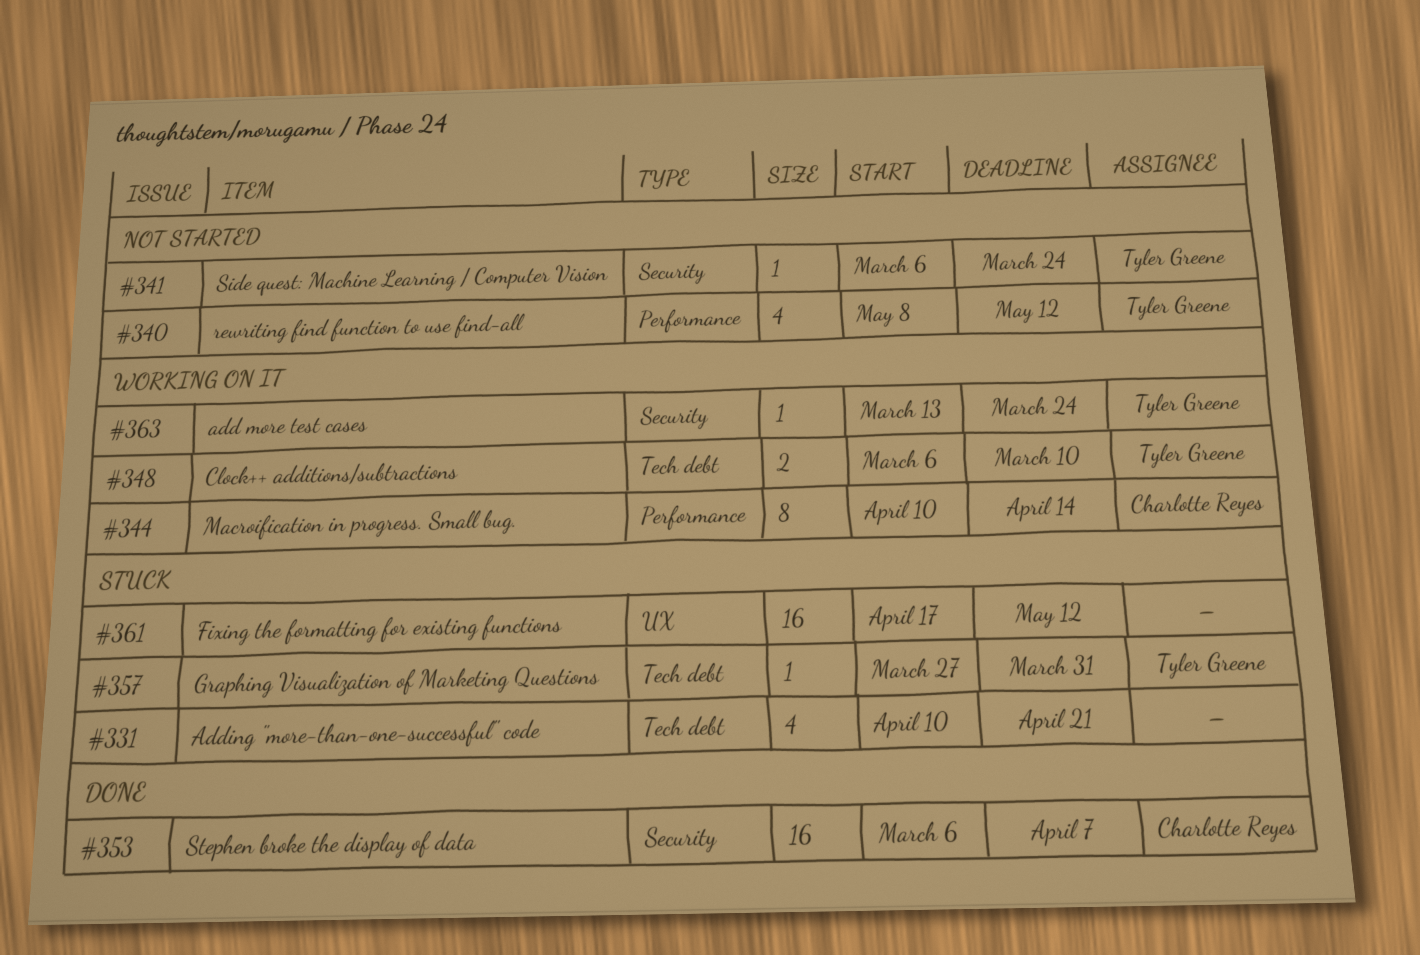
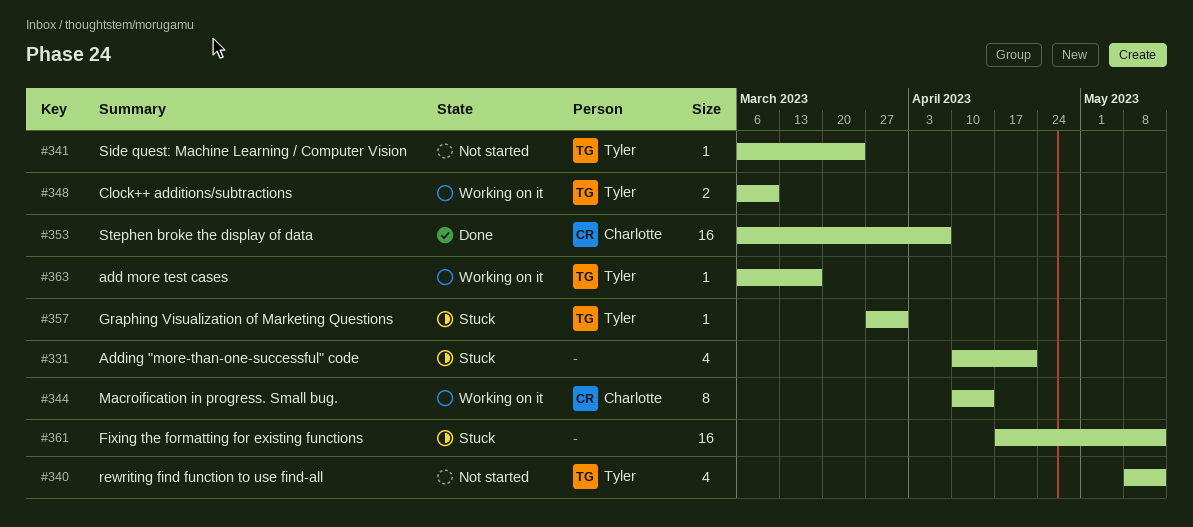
#363, start: Mar 13 -> Mar 6
#363, due: Mar 24 -> Mar 17

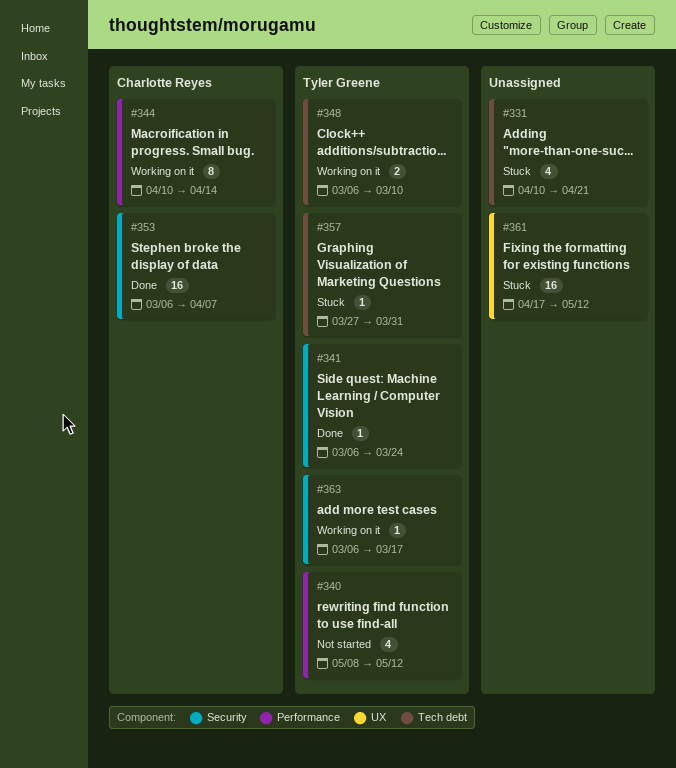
#341, status: Not started -> Done

